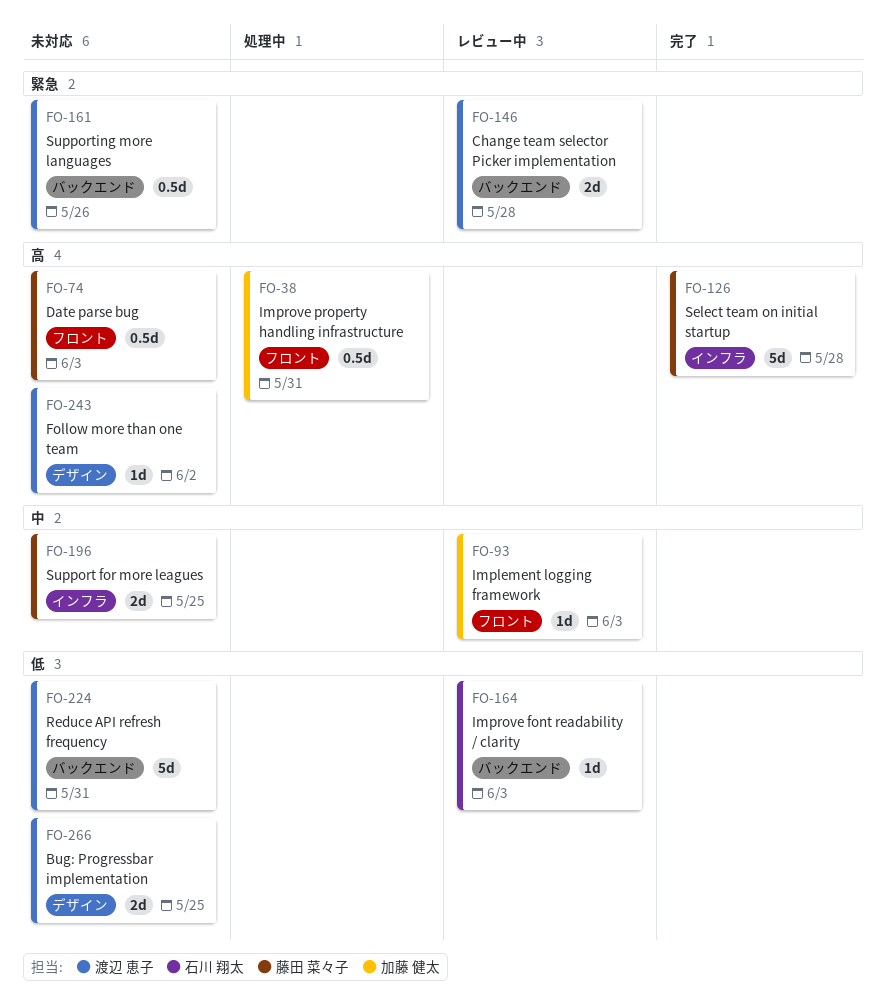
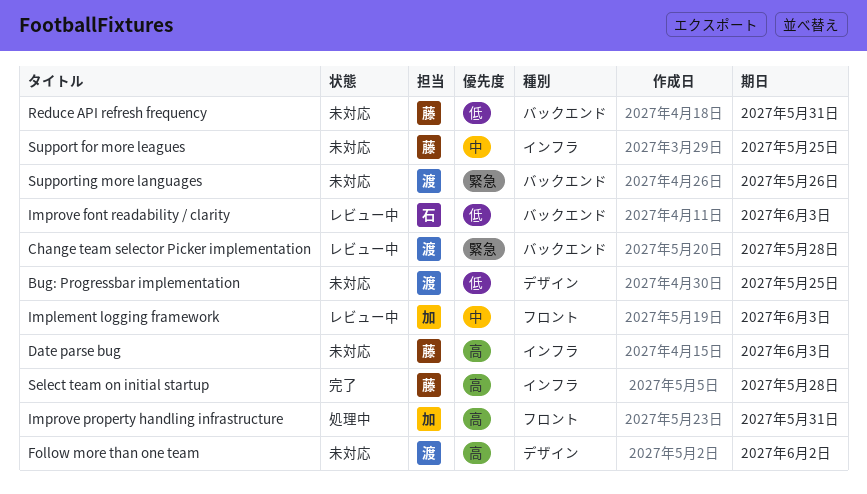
Date parse bug, label: フロント -> インフラ
Reduce API refresh frequency, owner: 渡辺 恵子 -> 藤田 菜々子

